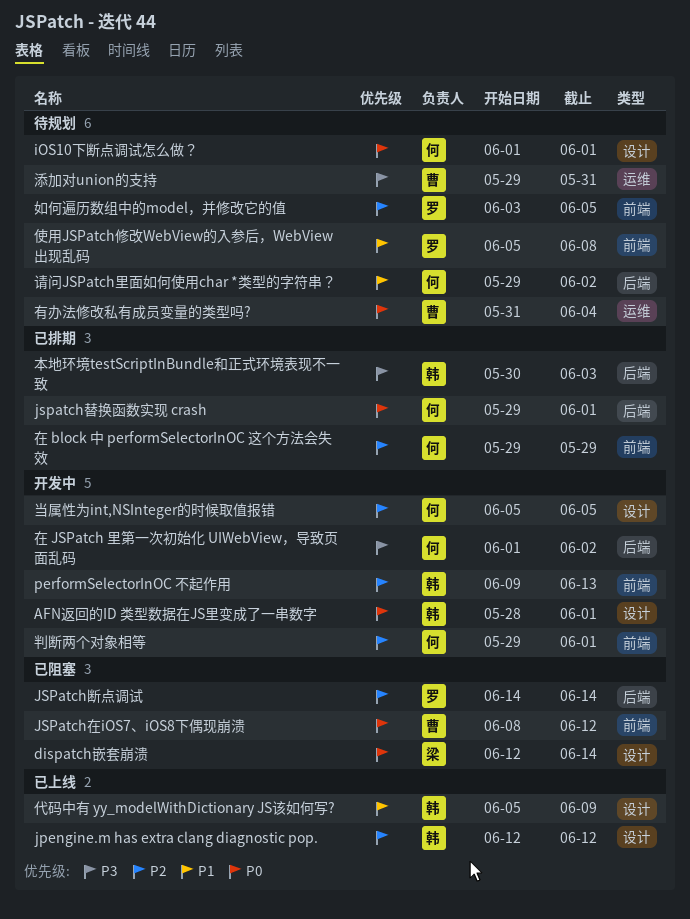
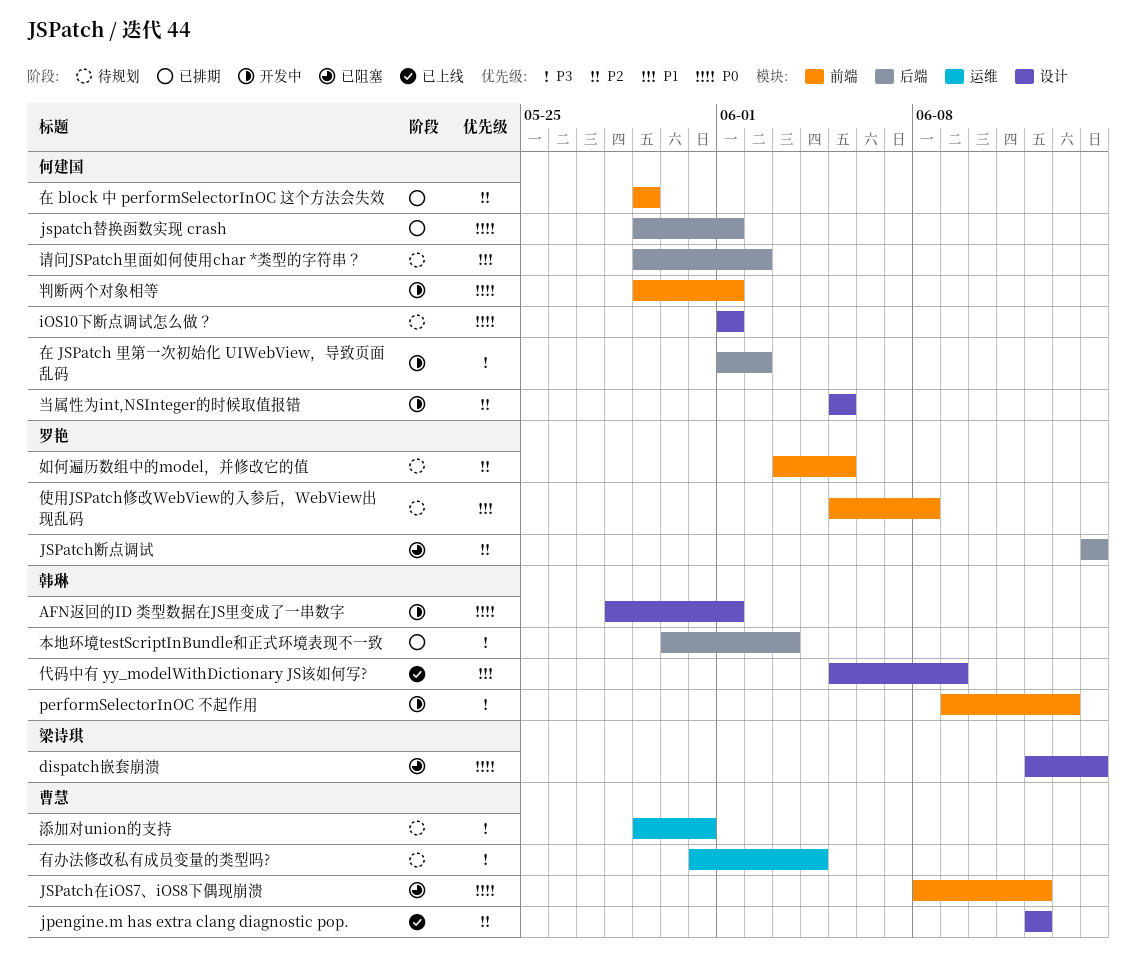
jpengine.m has extra clang diagnostic pop., owner: 韩琳 -> 曹慧
performSelectorInOC 不起作用, priority: P2 -> P3
判断两个对象相等, priority: P2 -> P0
有办法修改私有成员变量的类型吗?, priority: P0 -> P3

